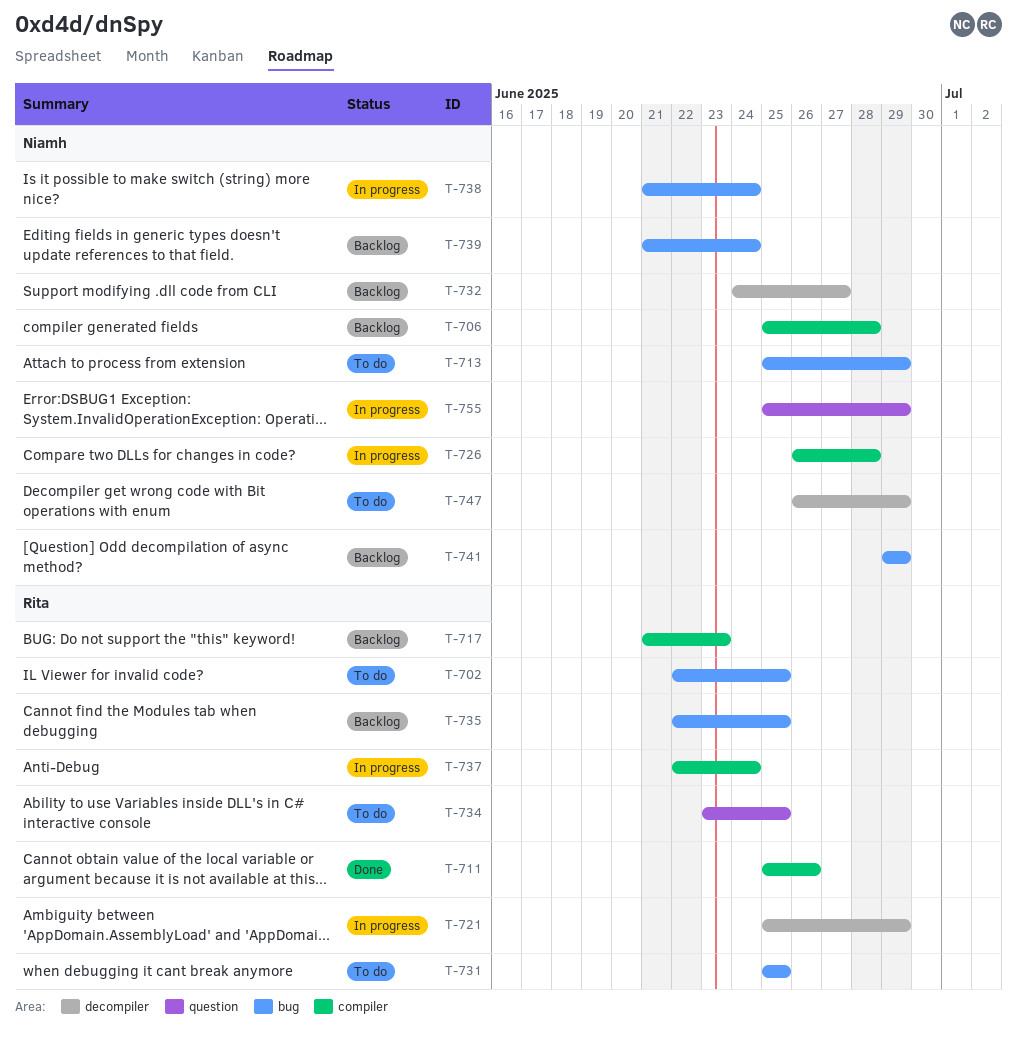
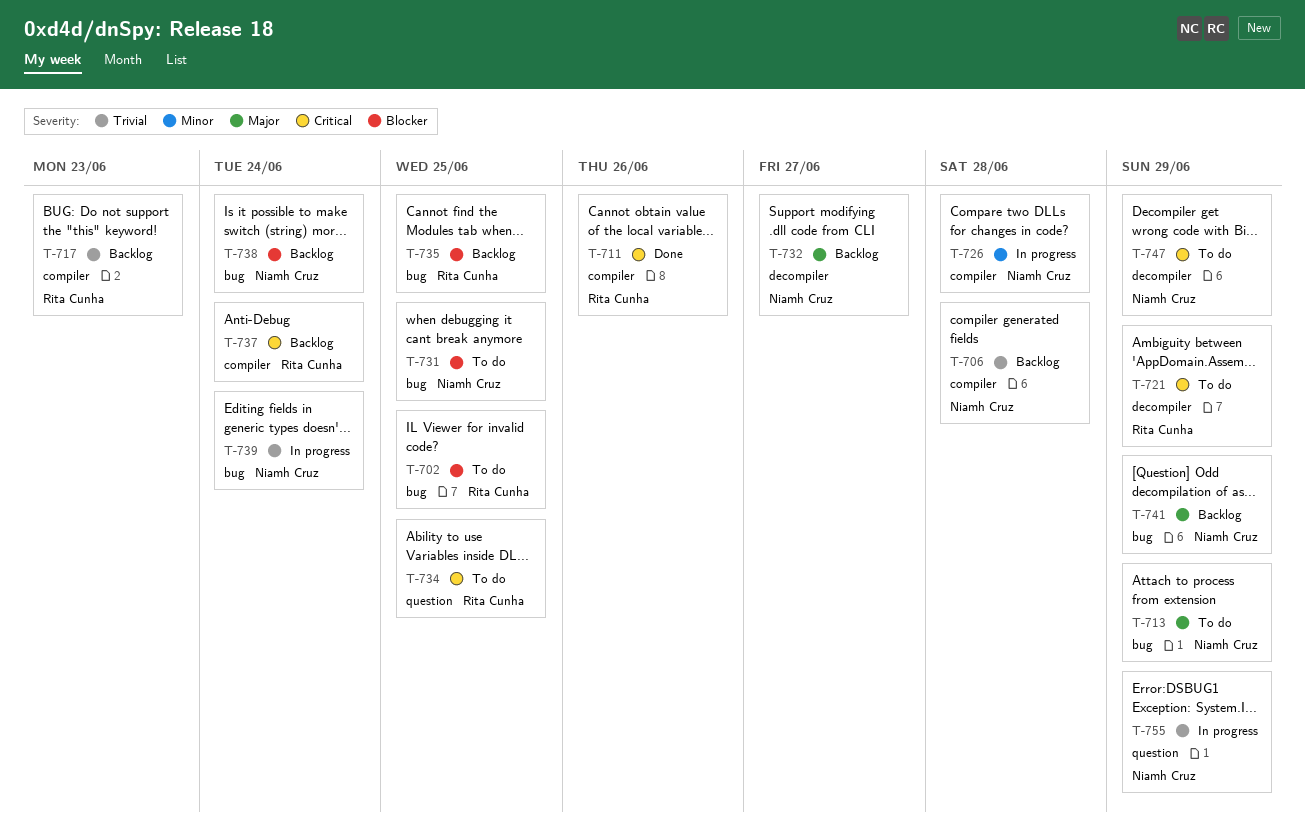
T-721, status: In progress -> To do
T-731, owner: Rita Cunha -> Niamh Cruz
T-737, status: In progress -> Backlog
T-738, status: In progress -> Backlog
T-739, status: Backlog -> In progress

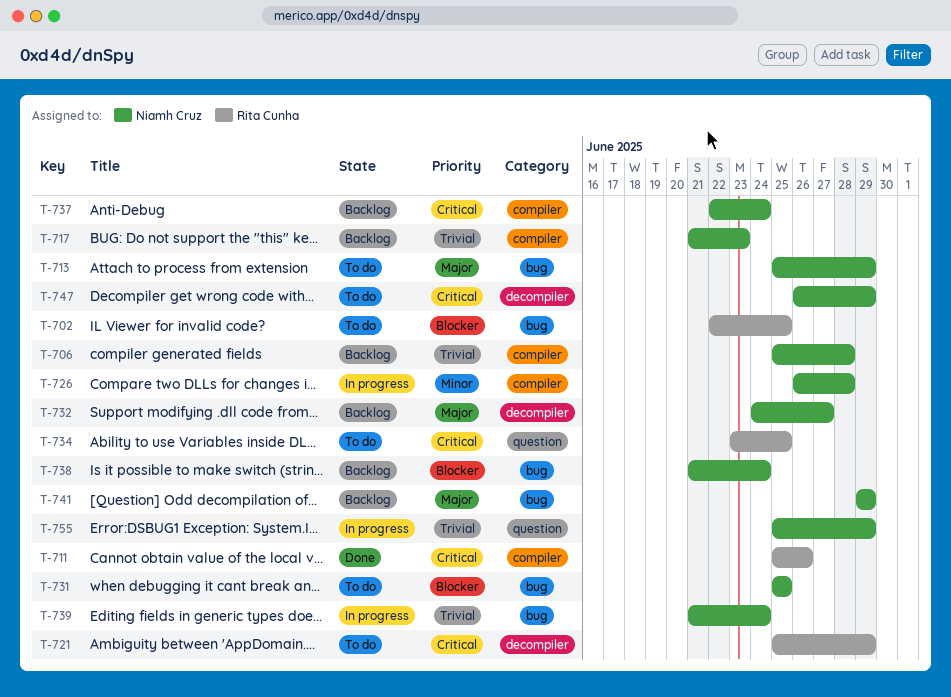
T-717, owner: Rita Cunha -> Niamh Cruz
T-735: present -> none
T-737, owner: Rita Cunha -> Niamh Cruz

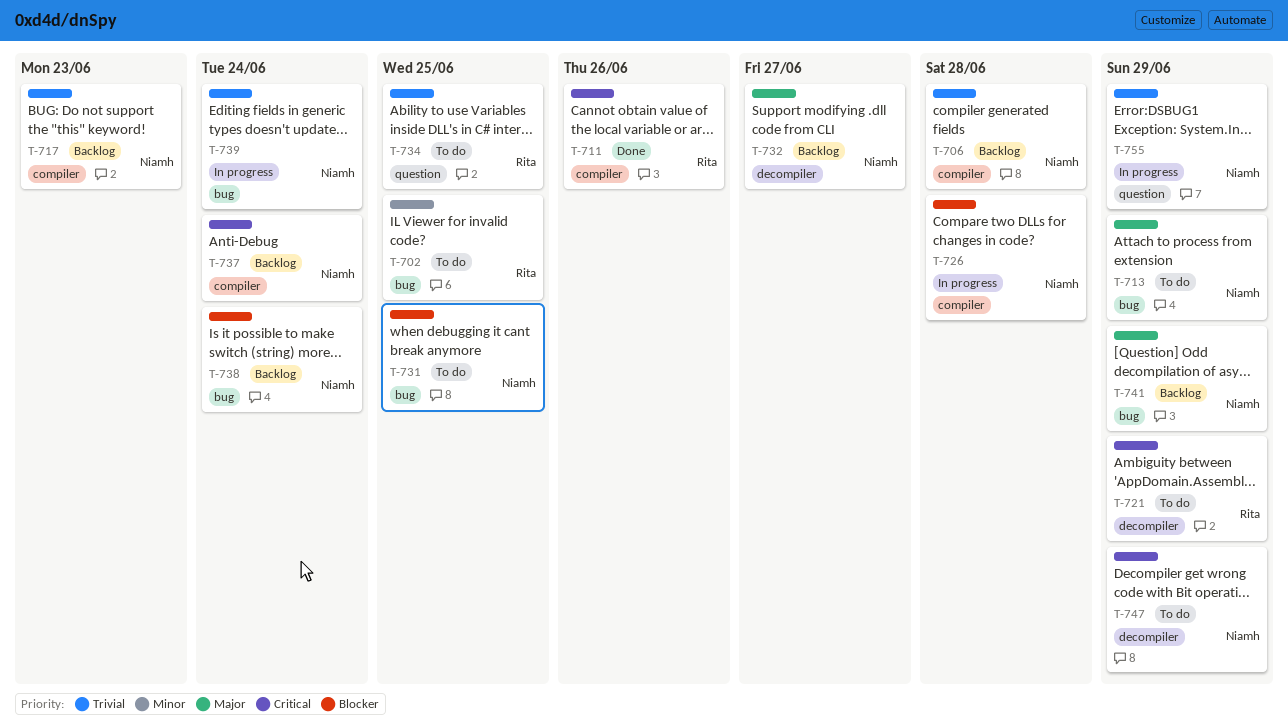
T-702, priority: Blocker -> Minor
T-726, priority: Minor -> Blocker
T-734, priority: Critical -> Trivial

